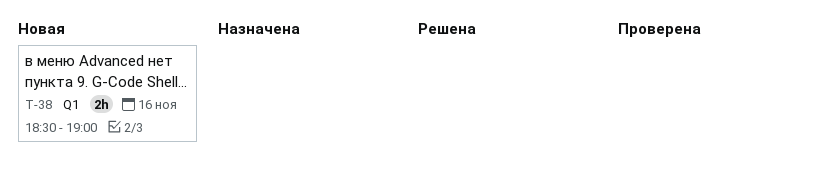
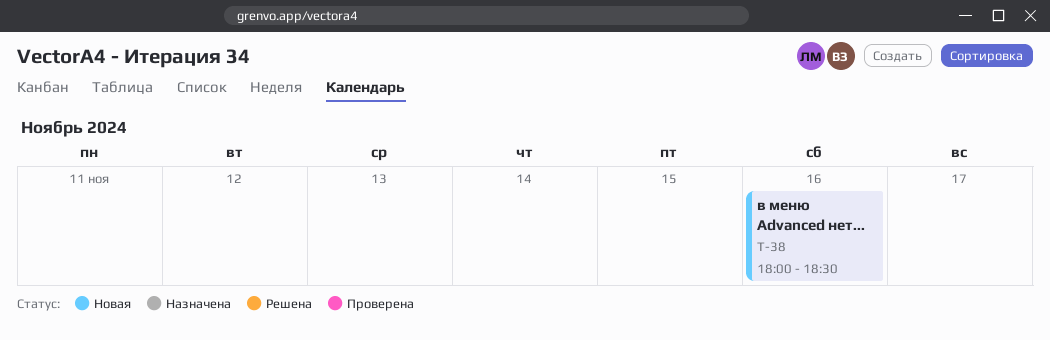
T-38, begins: 18:30 -> 18:00
T-38, ends: 19:00 -> 18:30

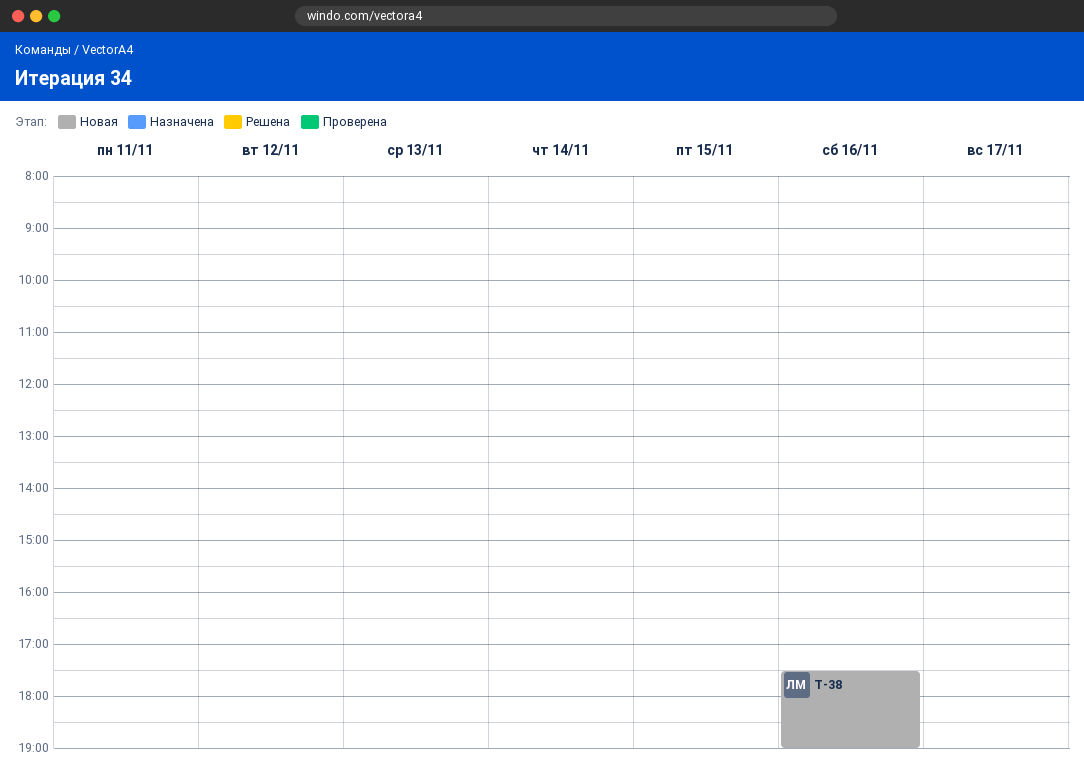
T-38, begins: 18:00 -> 17:30
T-38, ends: 18:30 -> 19:00

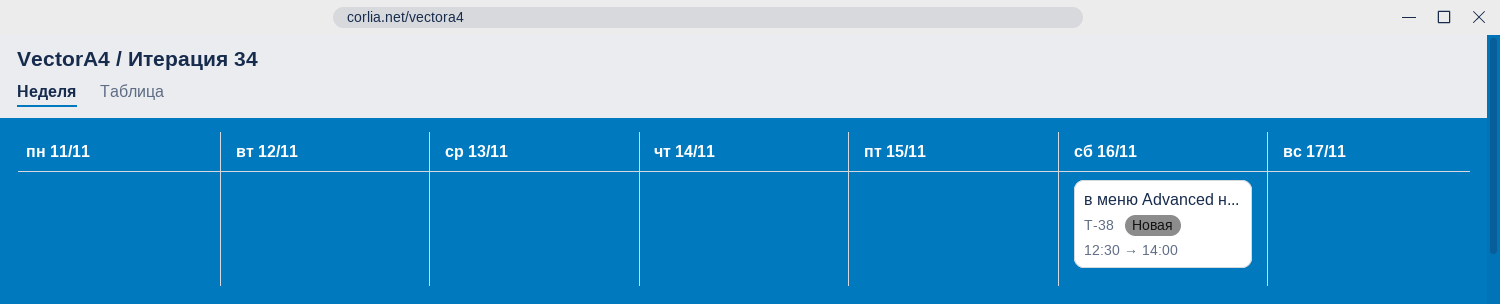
T-38, begins: 17:30 -> 12:30
T-38, ends: 19:00 -> 14:00

